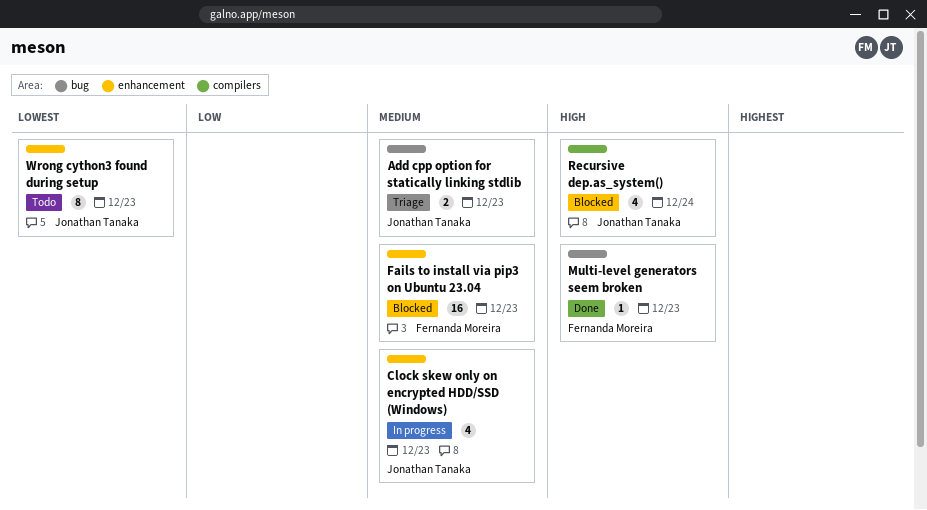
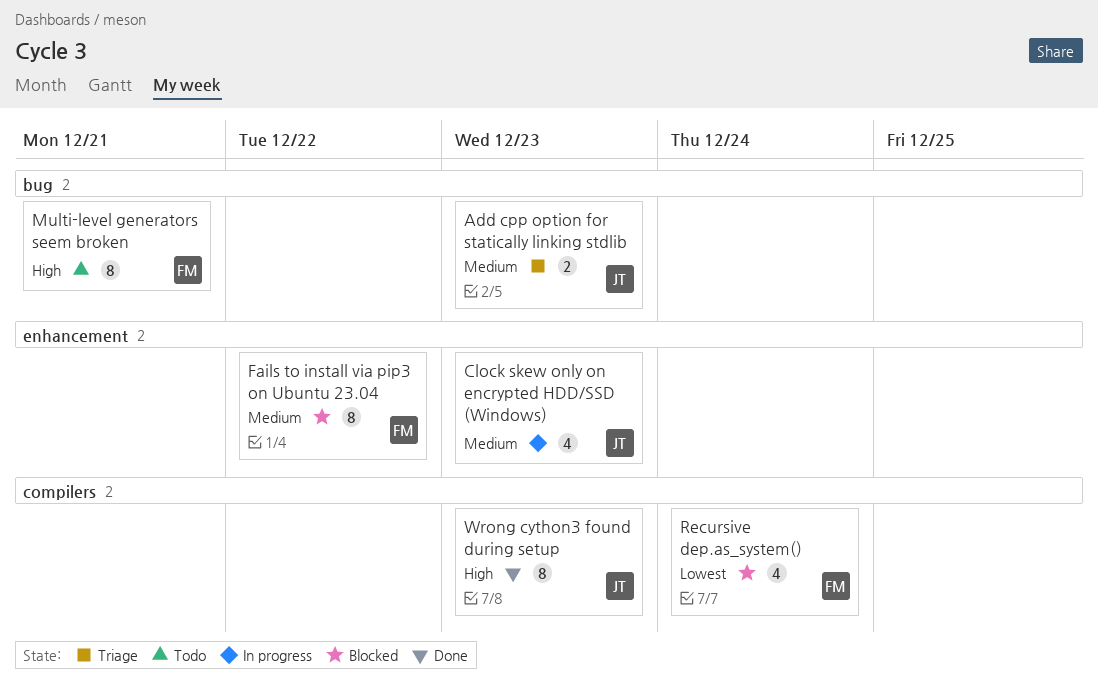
Fails to install via pip3 on Ubuntu 23.04, estimate: 16 -> 8
Fails to install via pip3 on Ubuntu 23.04, due: Dec 23 -> Dec 22
Multi-level generators seem broken, status: Done -> Todo
Multi-level generators seem broken, estimate: 1 -> 8
Multi-level generators seem broken, due: Dec 23 -> Dec 21
Recursive dep.as_system(), owner: Jonathan Tanaka -> Fernanda Moreira
Recursive dep.as_system(), priority: High -> Lowest
Wrong cython3 found during setup, status: Todo -> Done
Wrong cython3 found during setup, priority: Lowest -> High
Wrong cython3 found during setup, label: enhancement -> compilers

